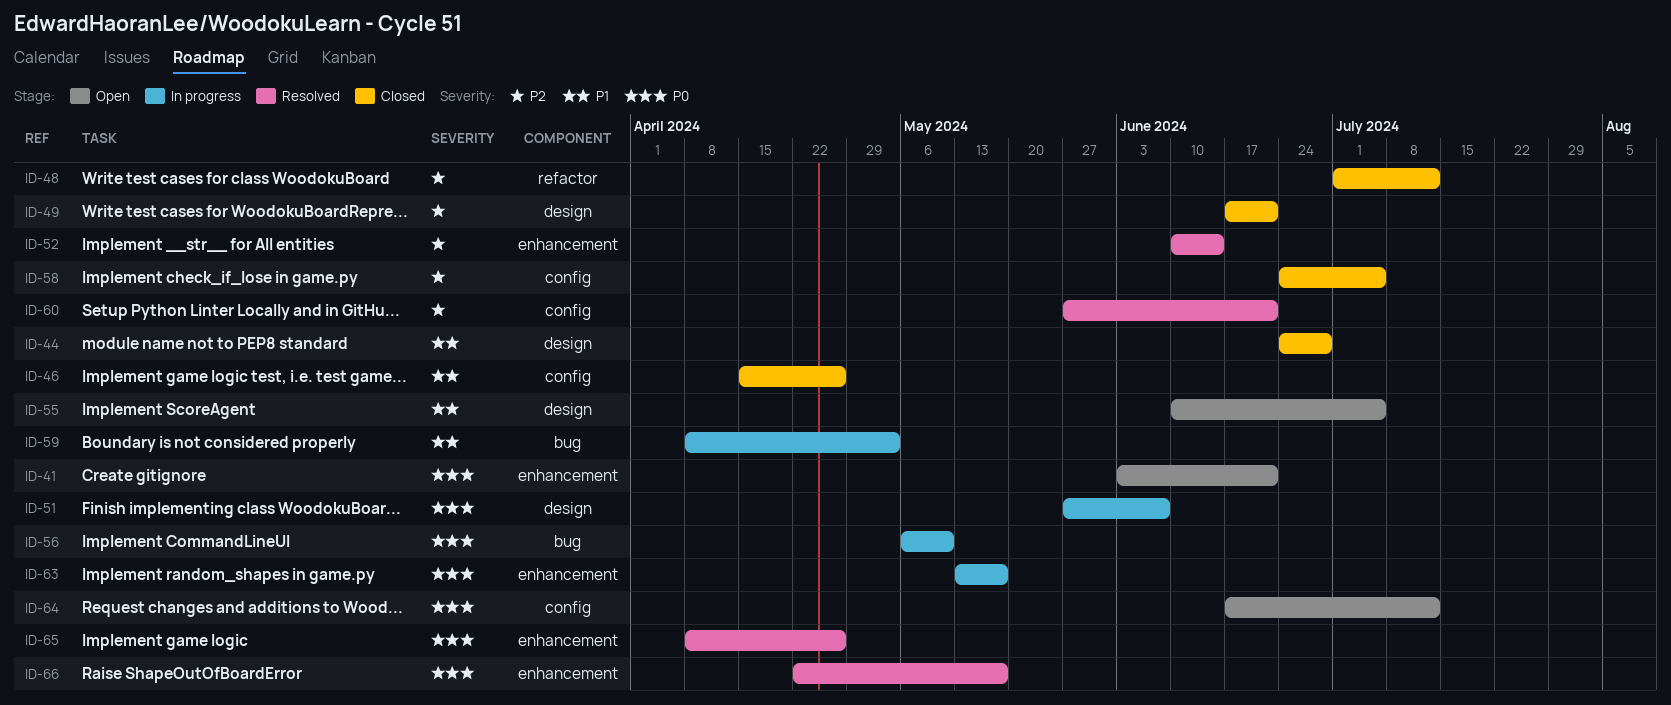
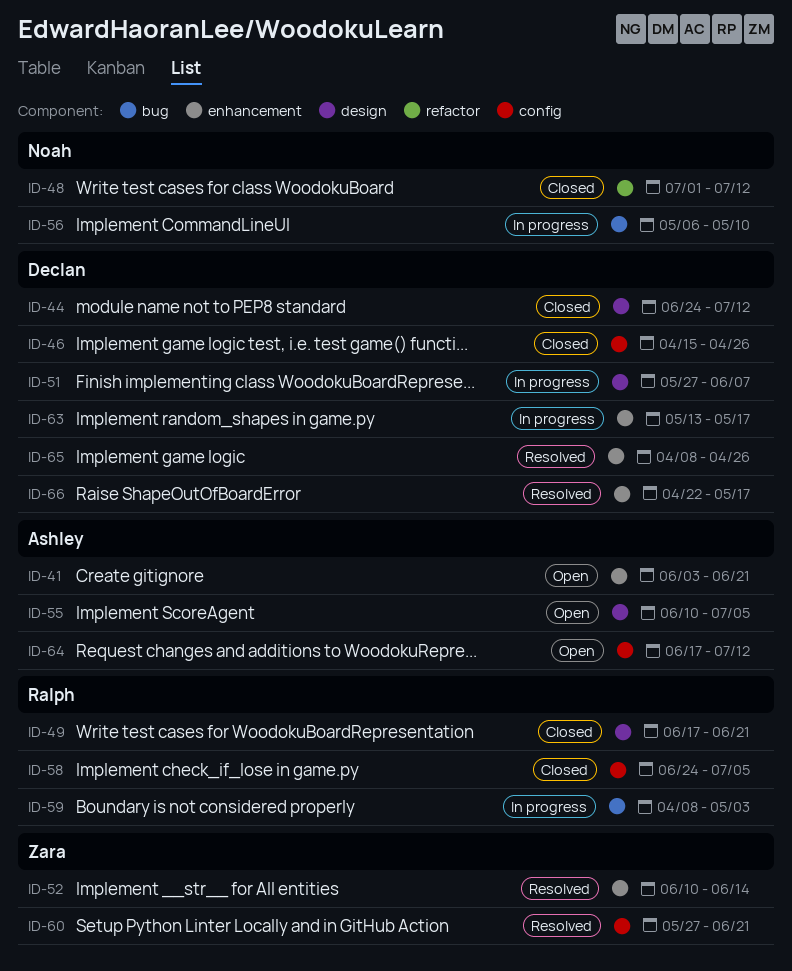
ID-44, due: Jun 28 -> Jul 12

